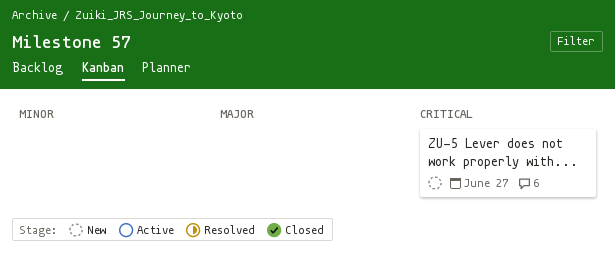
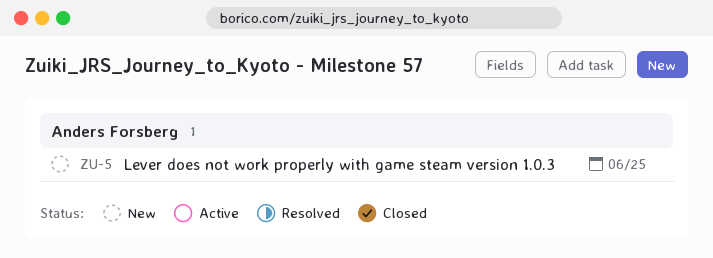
ZU-5, due: Jun 27 -> Jun 25

